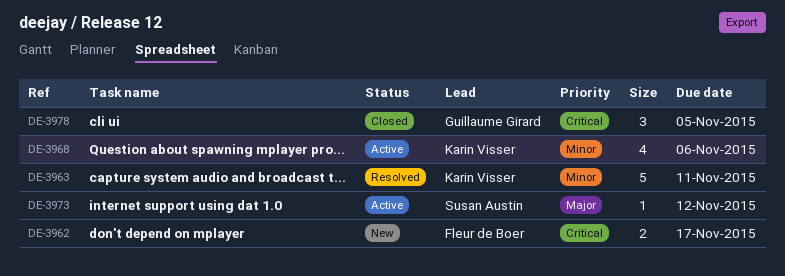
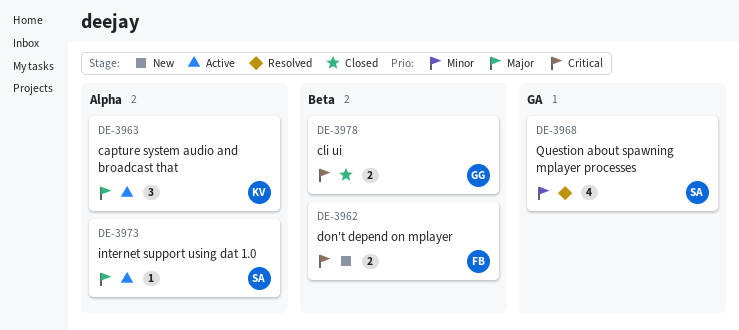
DE-3963, status: Resolved -> Active
DE-3963, priority: Minor -> Major
DE-3963, estimate: 5 -> 3
DE-3968, status: Active -> Resolved
DE-3968, owner: Karin Visser -> Susan Austin
DE-3978, estimate: 3 -> 2

